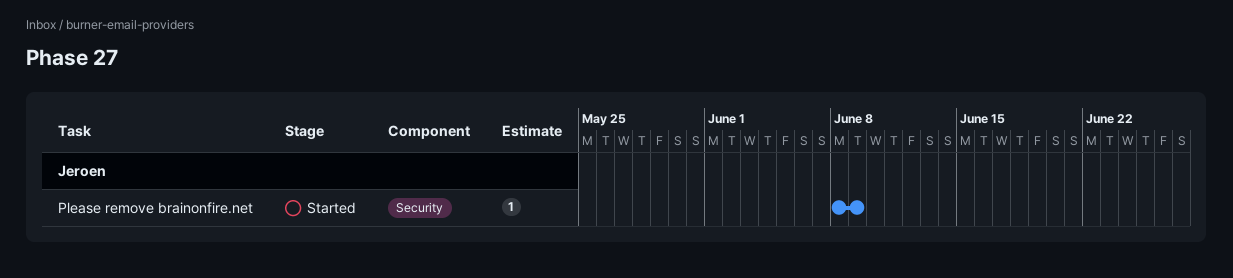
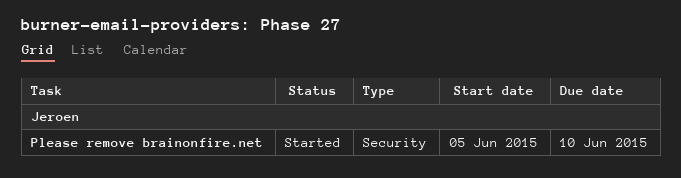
Please remove brainonfire.net, start: Jun 8 -> Jun 5
Please remove brainonfire.net, due: Jun 9 -> Jun 10

